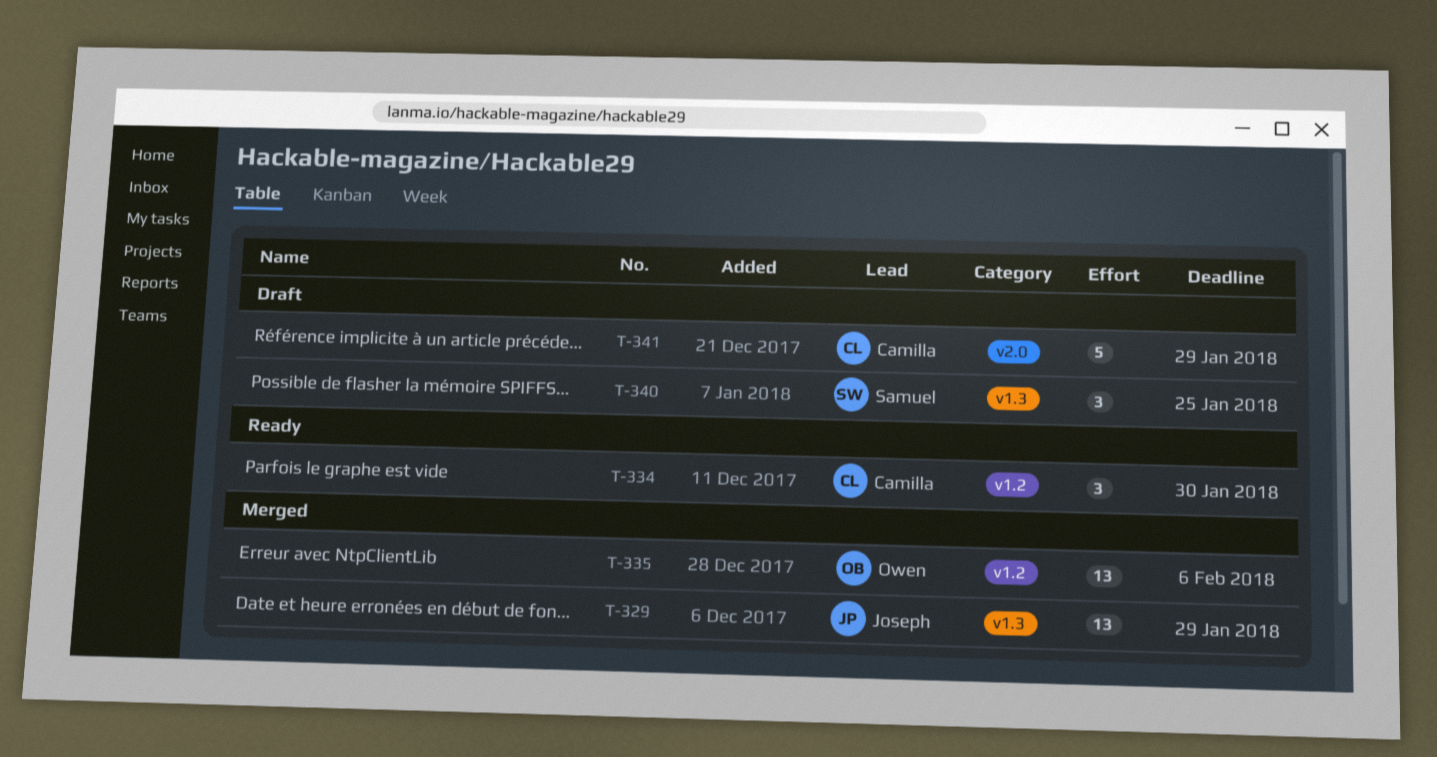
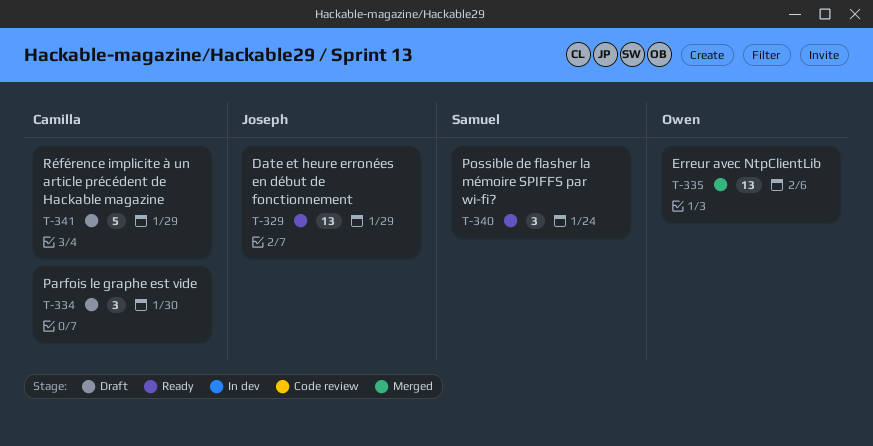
T-329, status: Merged -> Ready
T-334, status: Ready -> Draft
T-340, status: Draft -> Ready
T-340, due: Jan 25 -> Jan 24

